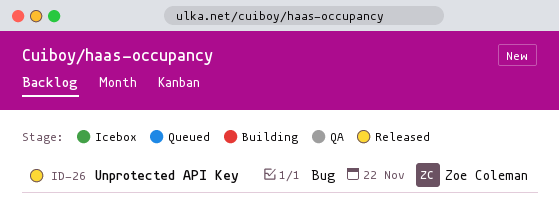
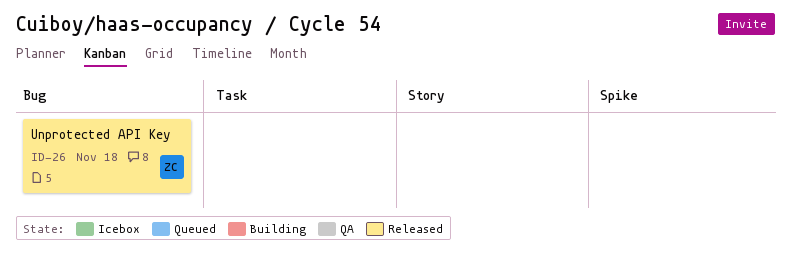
ID-26, due: Nov 22 -> Nov 18

